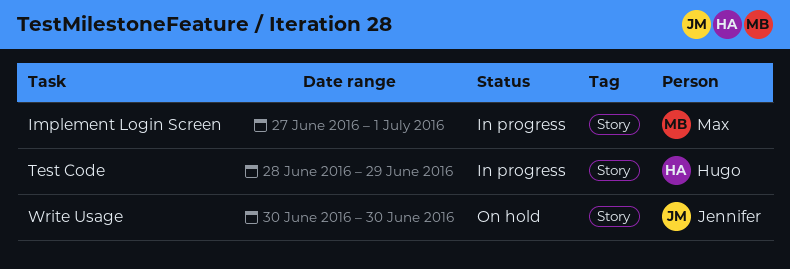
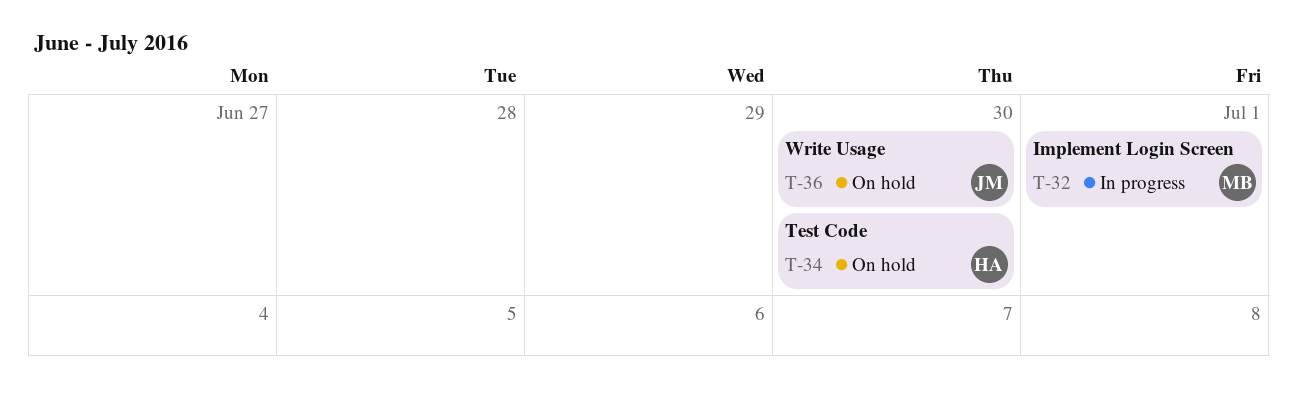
Test Code, status: In progress -> On hold
Test Code, due: Jun 29 -> Jun 30

